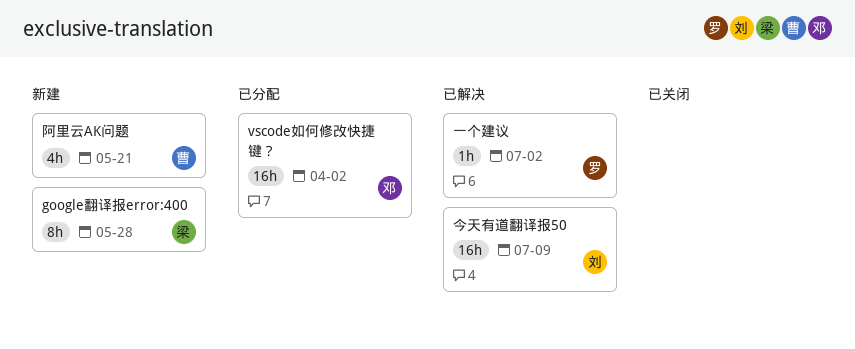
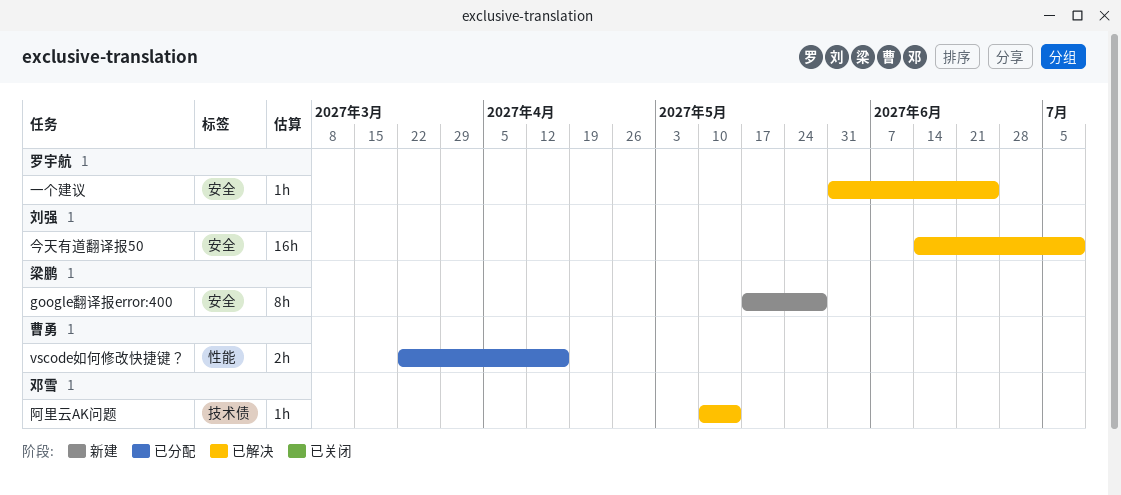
vscode如何修改快捷键？, owner: 邓雪 -> 曹勇
vscode如何修改快捷键？, estimate: 16h -> 2h
vscode如何修改快捷键？, due: Apr 2 -> Apr 16
一个建议, due: Jul 2 -> Jun 25
阿里云AK问题, status: 新建 -> 已解决
阿里云AK问题, owner: 曹勇 -> 邓雪
阿里云AK问题, estimate: 4h -> 1h
阿里云AK问题, due: May 21 -> May 14

